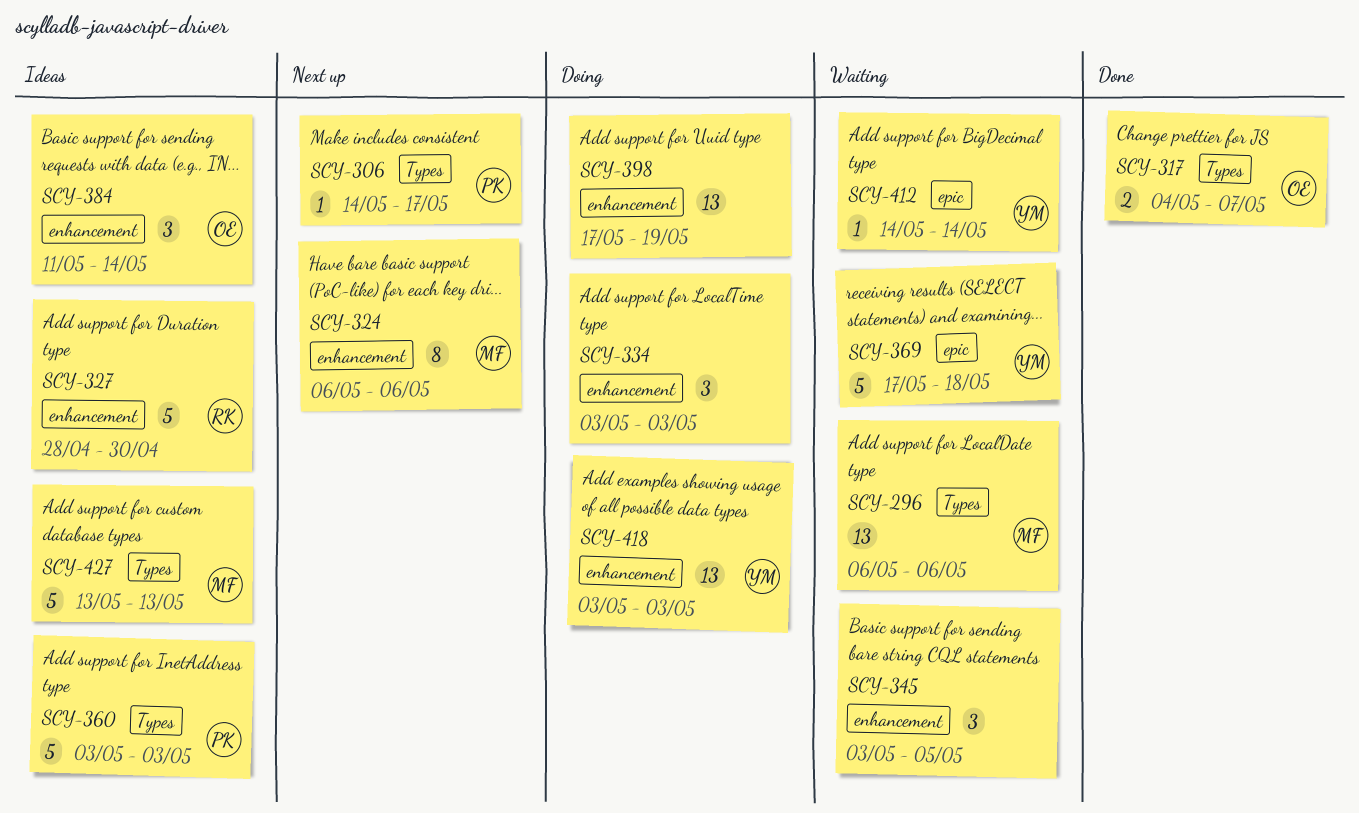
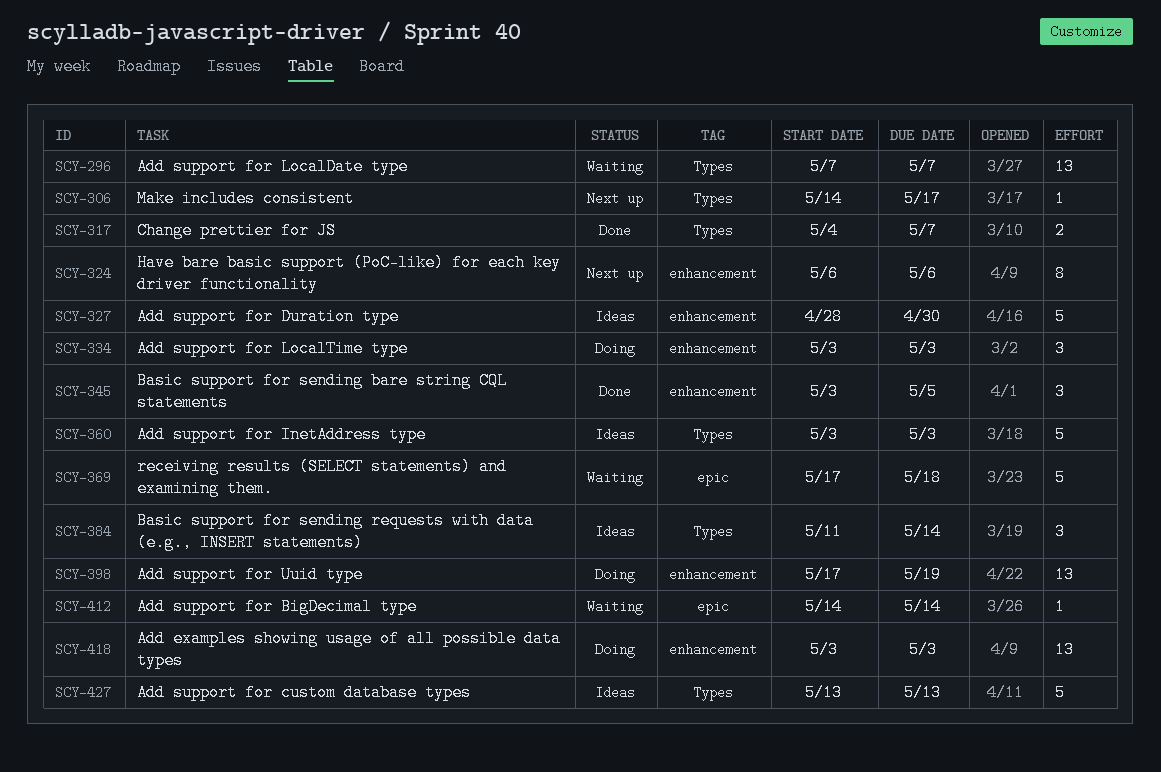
SCY-296, start: May 6 -> May 7
SCY-296, due: May 6 -> May 7
SCY-345, status: Waiting -> Done
SCY-384, label: enhancement -> Types

